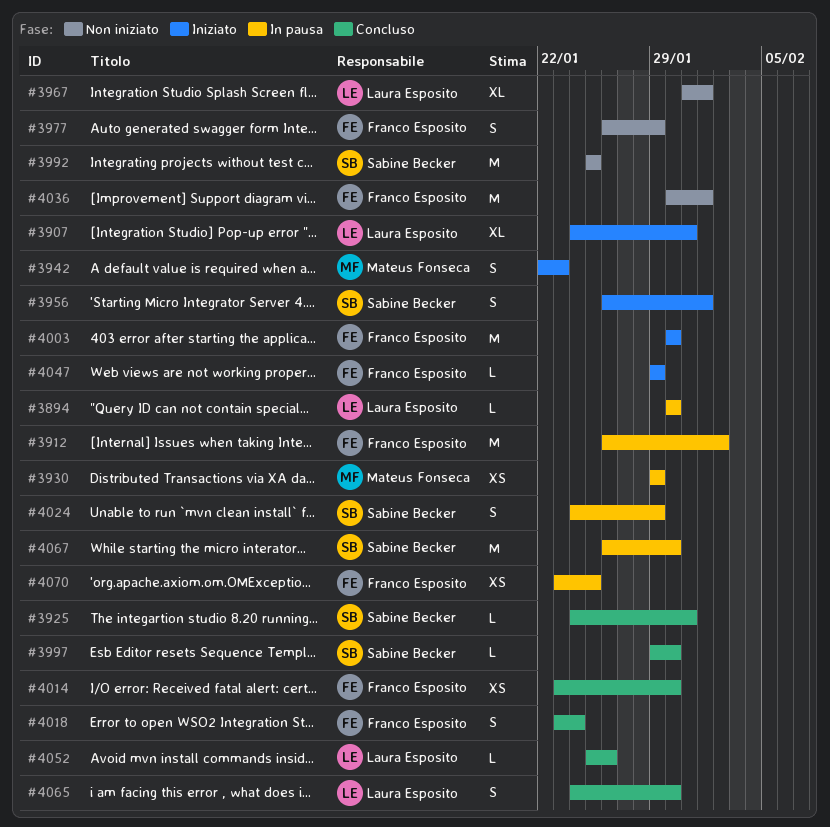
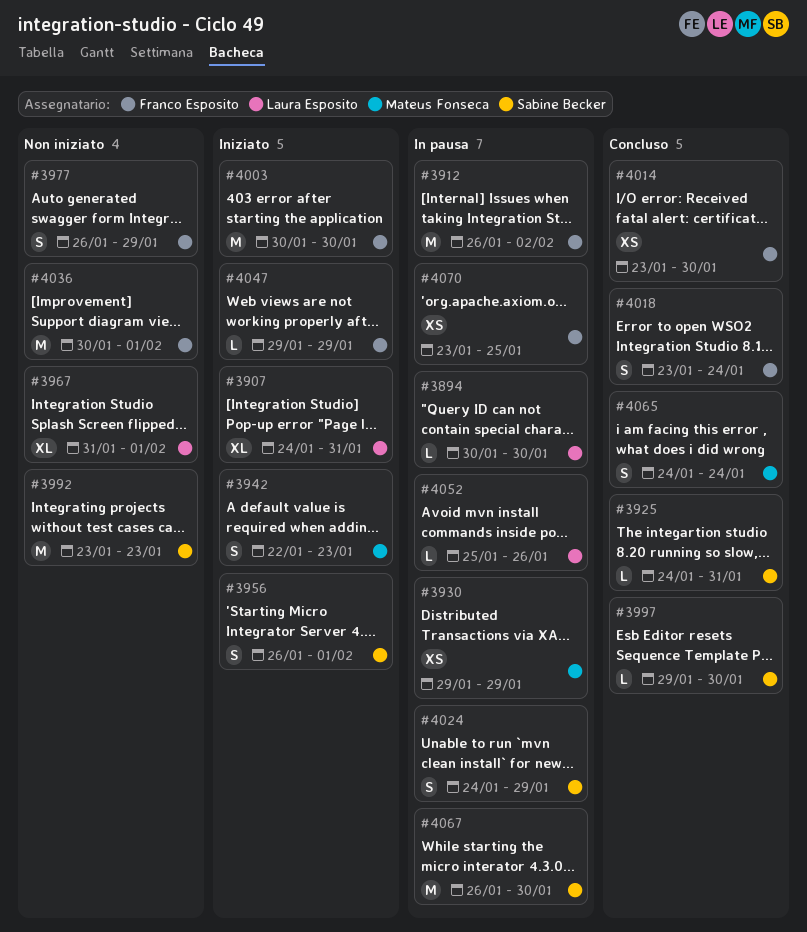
#3992, start: Jan 25 -> Jan 23
#3992, due: Jan 25 -> Jan 23
#4052, status: Concluso -> In pausa
#4065, owner: Laura Esposito -> Mateus Fonseca
#4065, due: Jan 30 -> Jan 24

